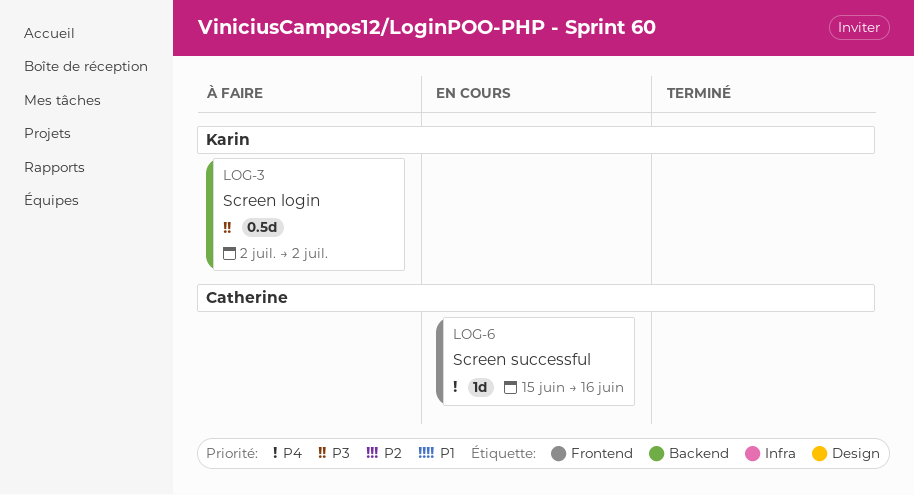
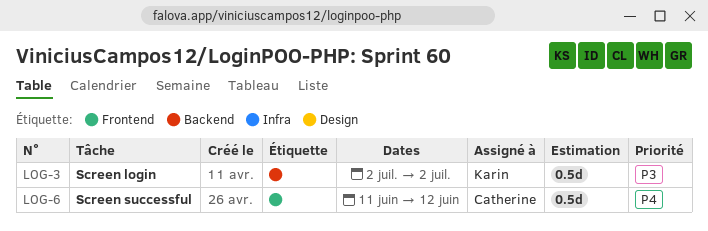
LOG-6, estimate: 1d -> 0.5d
LOG-6, start: Jun 15 -> Jun 11
LOG-6, due: Jun 16 -> Jun 12

